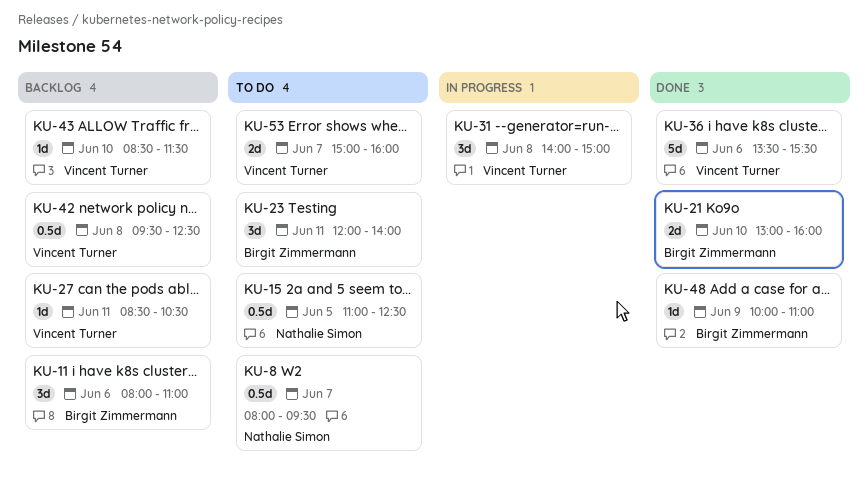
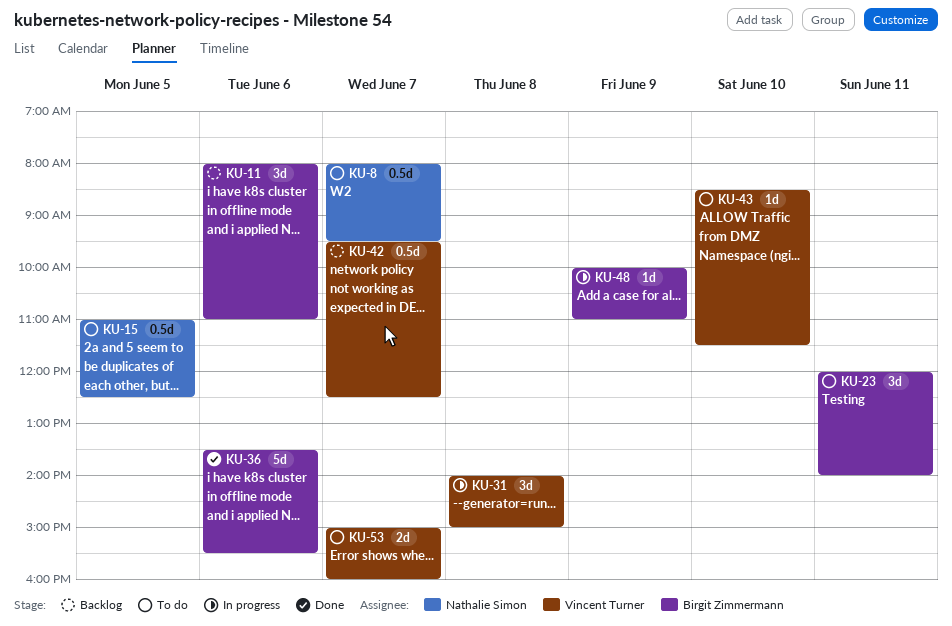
KU-21: present -> none
KU-27: present -> none
KU-36, owner: Vincent Turner -> Birgit Zimmermann
KU-42, day: Jun 8 -> Jun 7
KU-43, status: Backlog -> To do
KU-48, status: Done -> In progress

